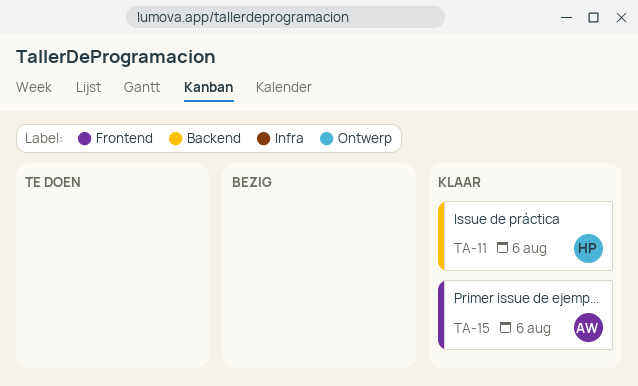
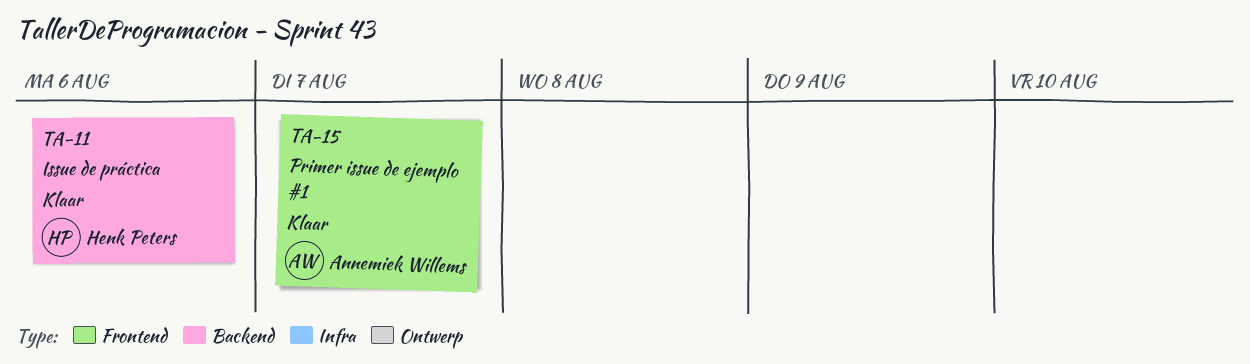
TA-15, due: Aug 6 -> Aug 7

